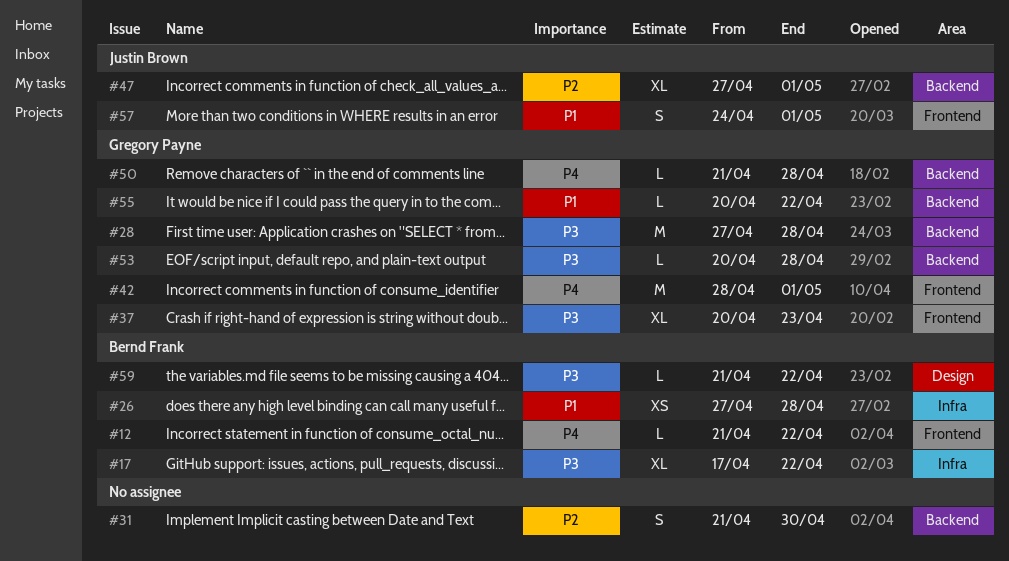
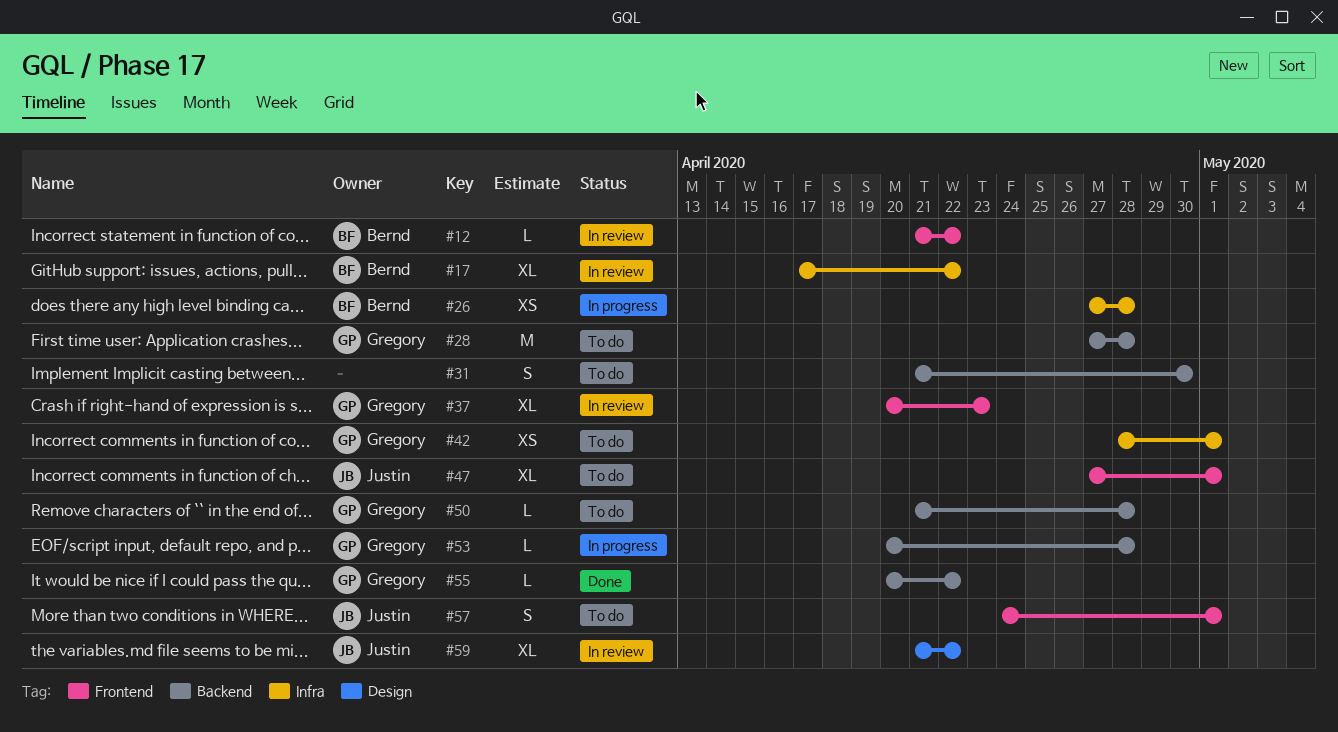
#42, label: Frontend -> Infra
#42, estimate: M -> XS
#47, label: Backend -> Frontend
#59, owner: Bernd Frank -> Justin Brown
#59, estimate: L -> XL

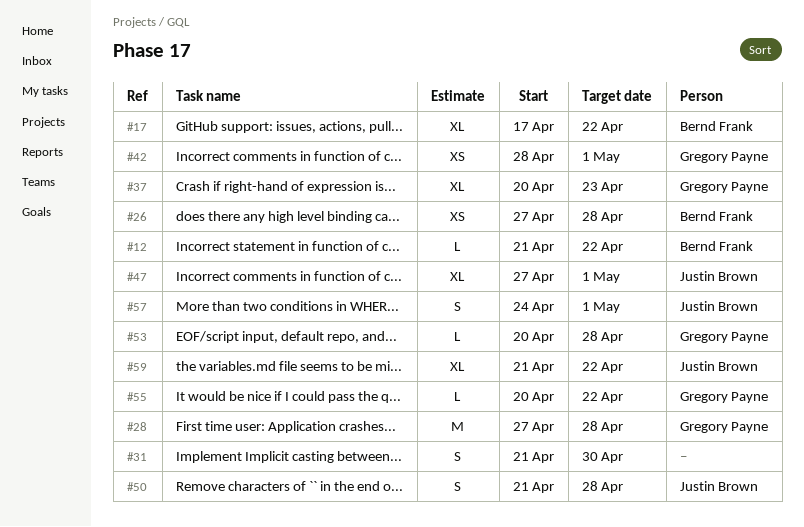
#50, owner: Gregory Payne -> Justin Brown
#50, estimate: L -> S

